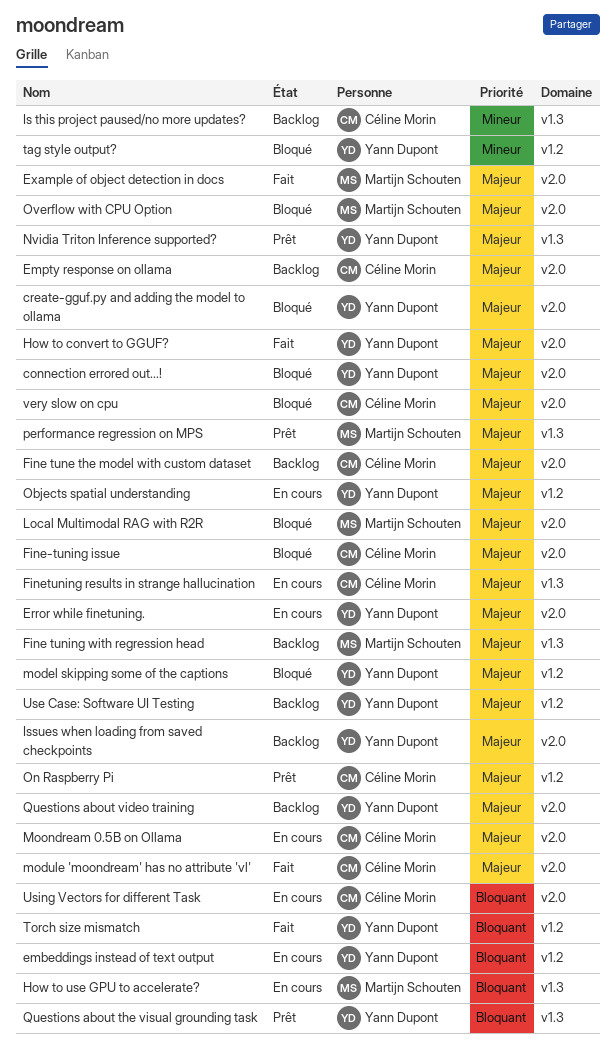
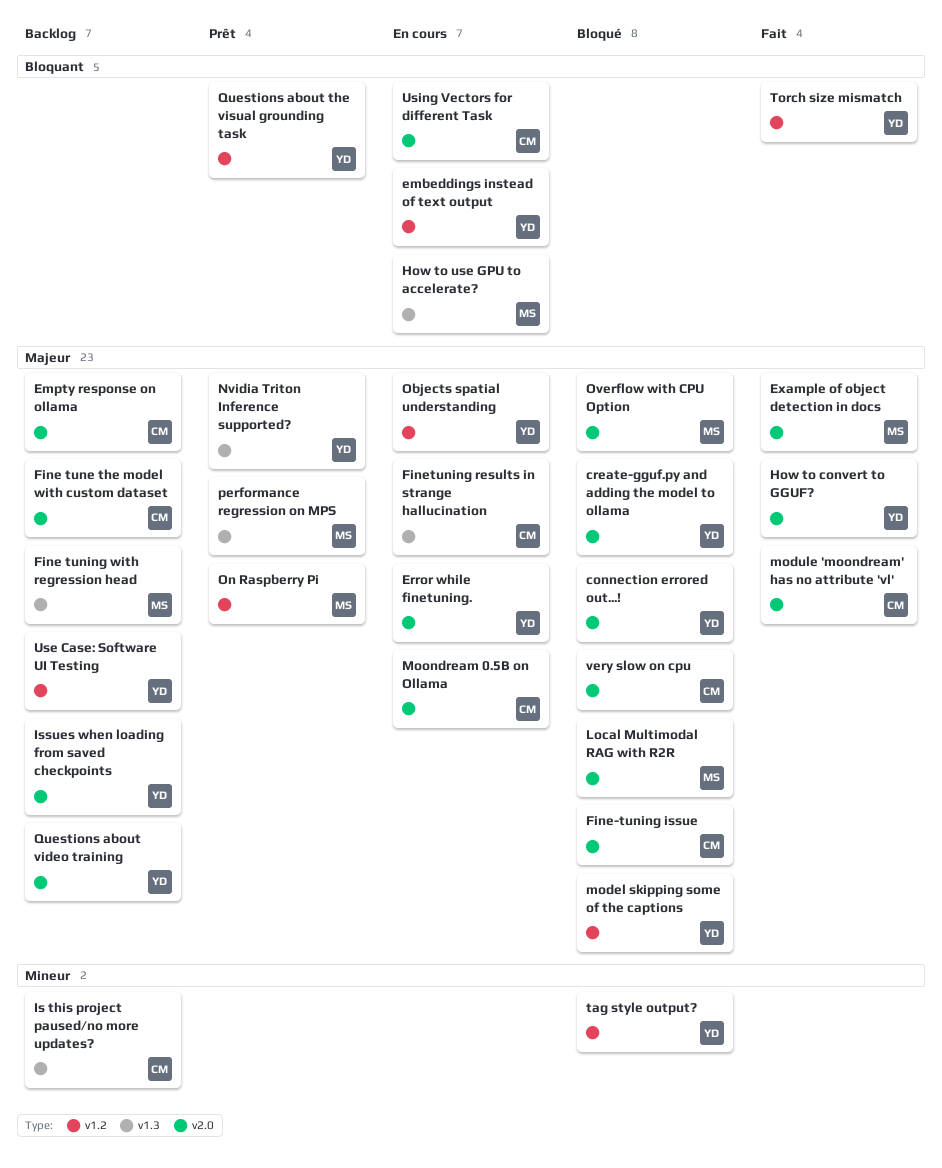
On Raspberry Pi, owner: Céline Morin -> Martijn Schouten
Questions about the visual grounding task, label: v1.3 -> v1.2

